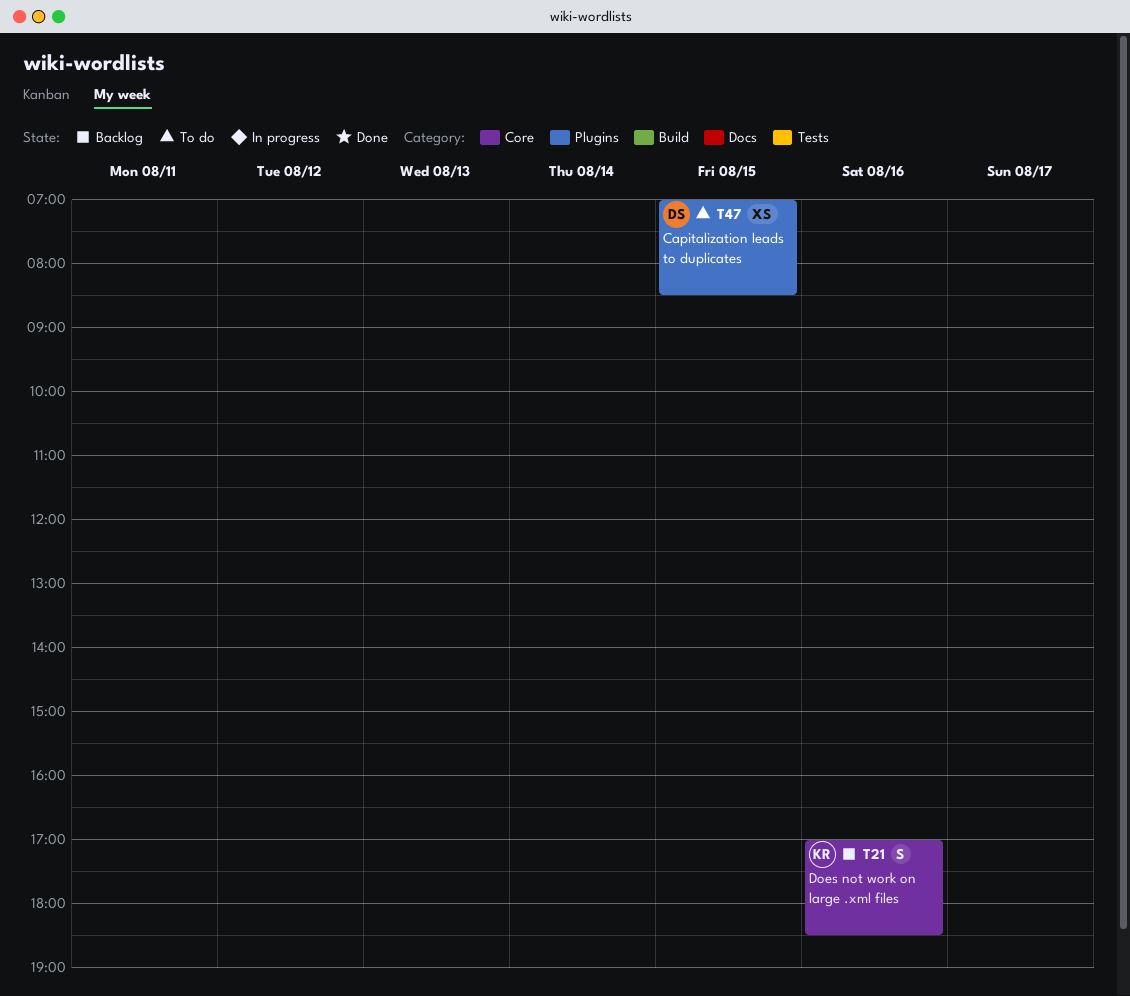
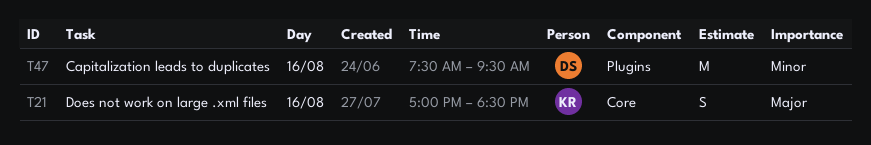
T47, estimate: XS -> M
T47, day: Aug 15 -> Aug 16
T47, begins: 07:00 -> 07:30
T47, ends: 08:30 -> 09:30

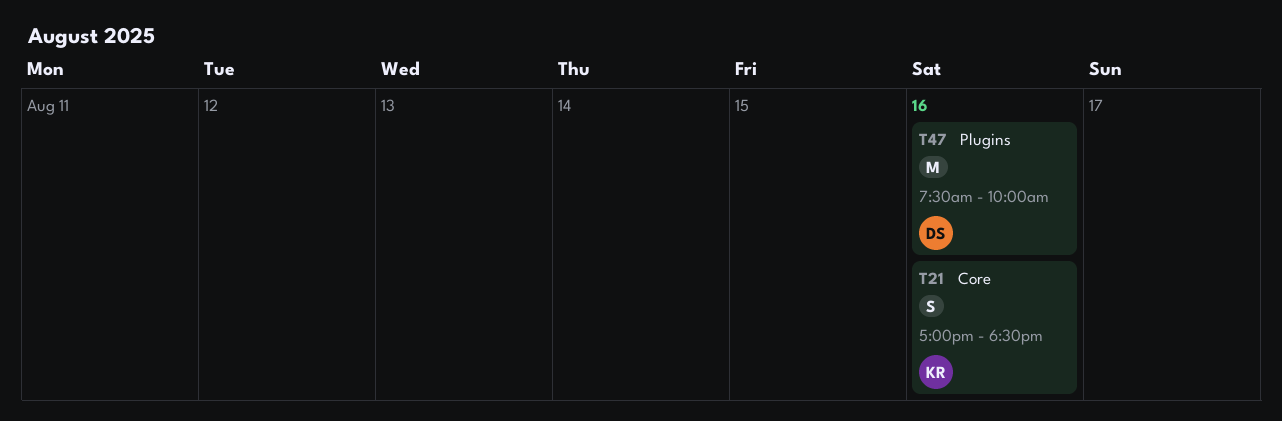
T47, ends: 09:30 -> 10:00

